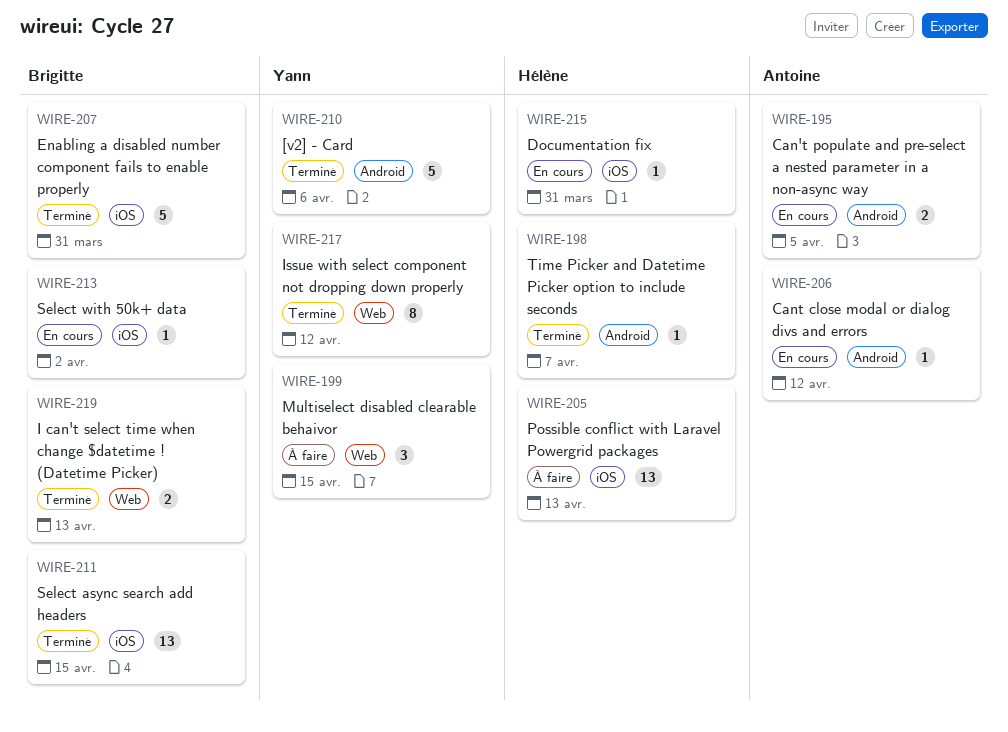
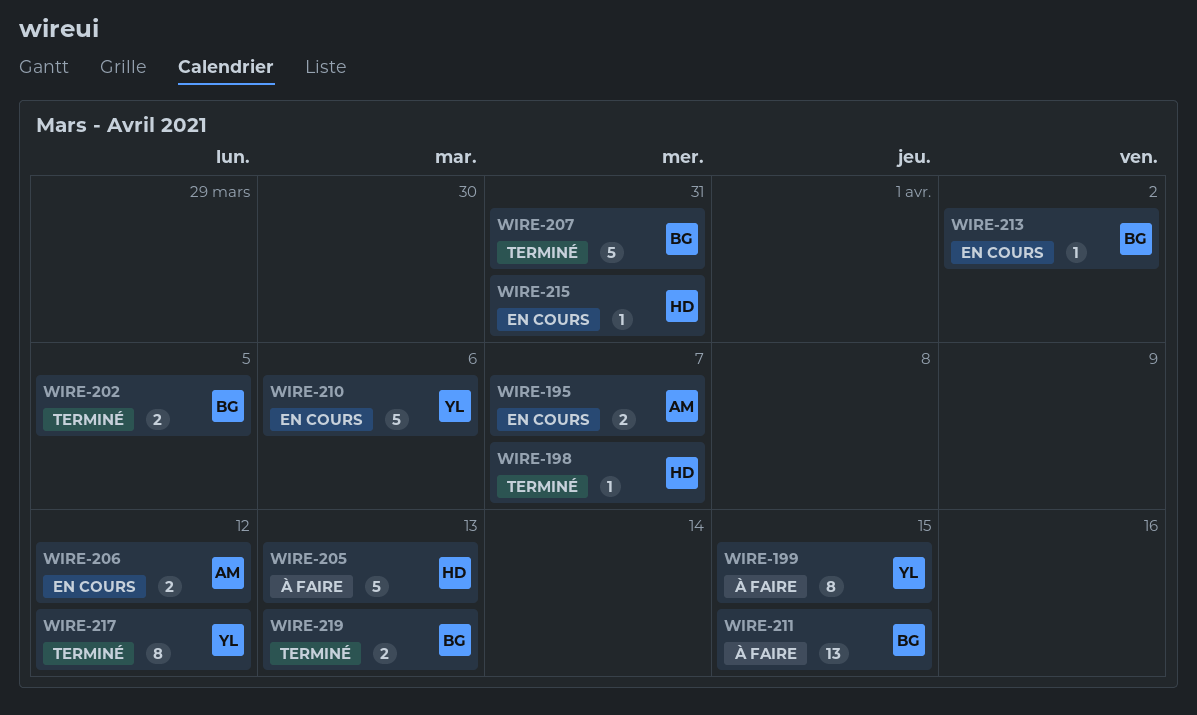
WIRE-195, due: Apr 5 -> Apr 7
WIRE-199, estimate: 3 -> 8
WIRE-202: none -> present
WIRE-205, estimate: 13 -> 5
WIRE-206, estimate: 1 -> 2
WIRE-210, status: Terminé -> En cours
WIRE-211, status: Terminé -> À faire

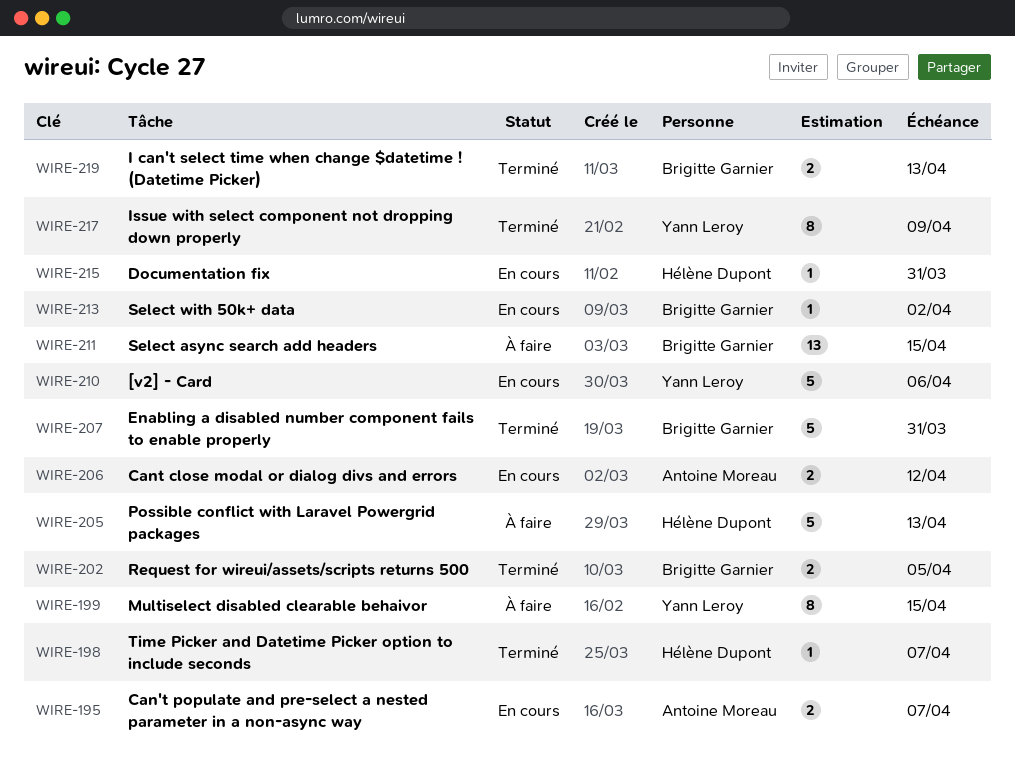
WIRE-217, due: Apr 12 -> Apr 9

